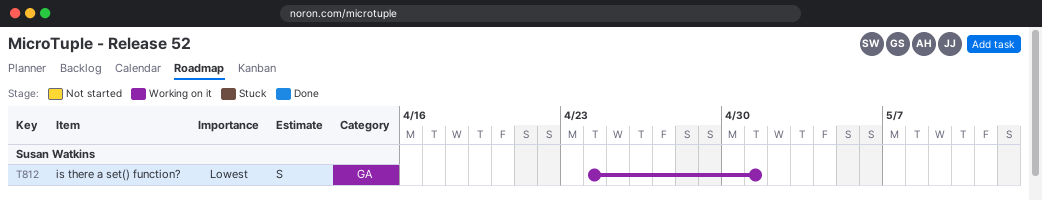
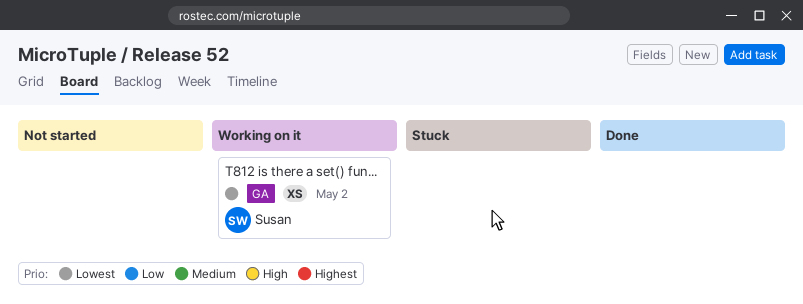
T812, estimate: S -> XS
T812, due: May 1 -> May 2

